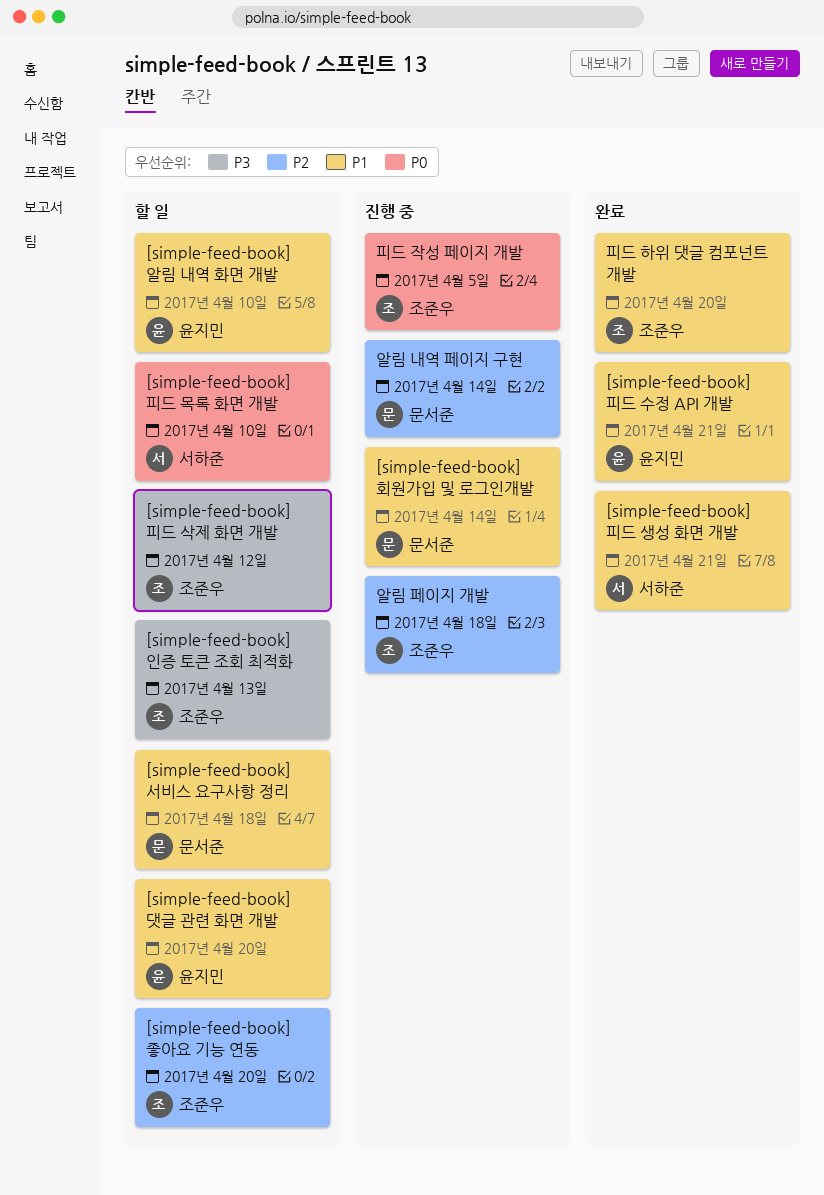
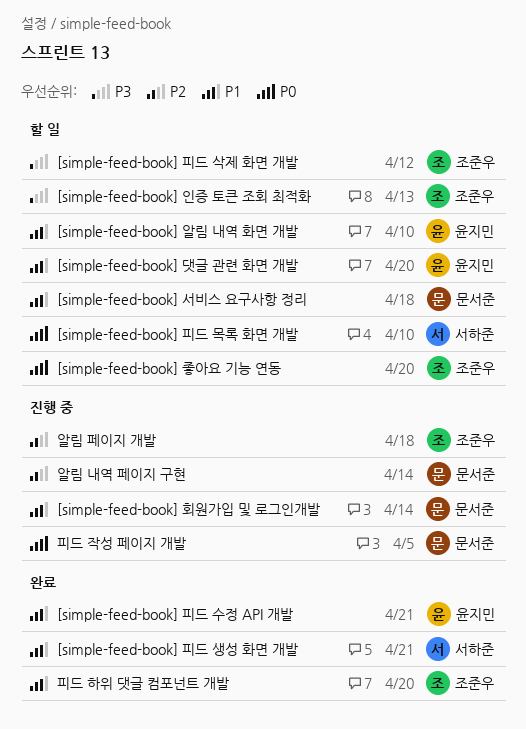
[simple-feed-book] 좋아요 기능 연동, priority: P2 -> P0
피드 작성 페이지 개발, owner: 조준우 -> 문서준

